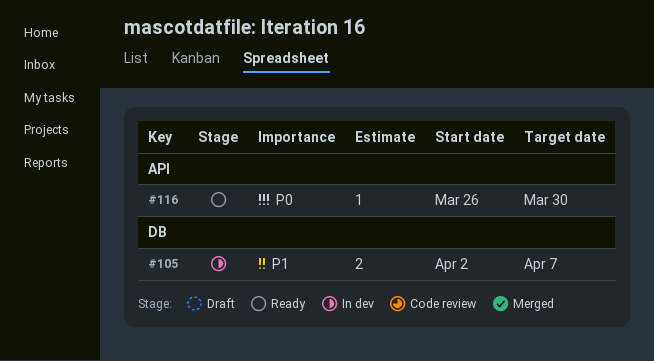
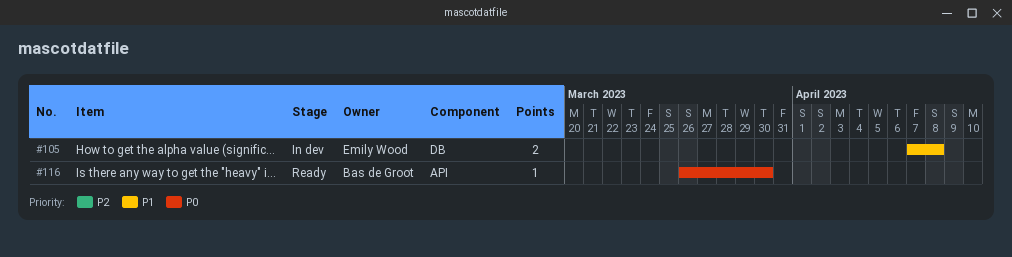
#105, start: Apr 2 -> Apr 7
#105, due: Apr 7 -> Apr 8

